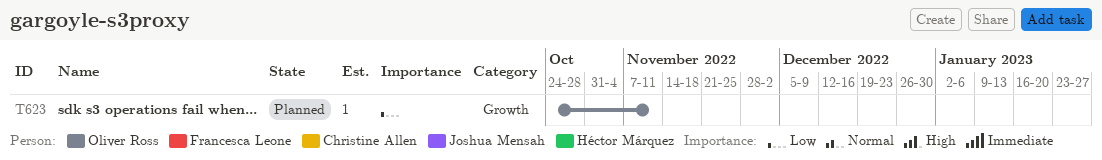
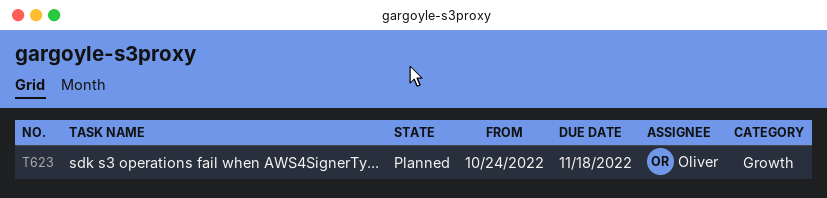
T623, due: Nov 11 -> Nov 18

